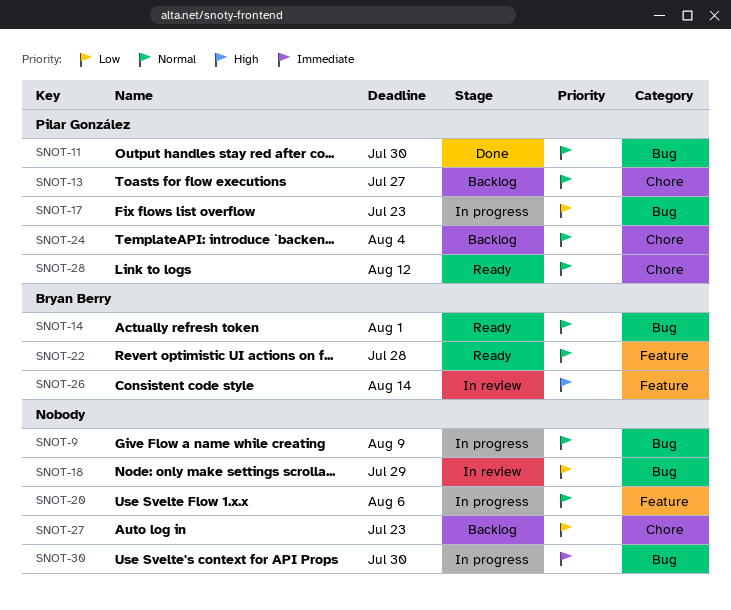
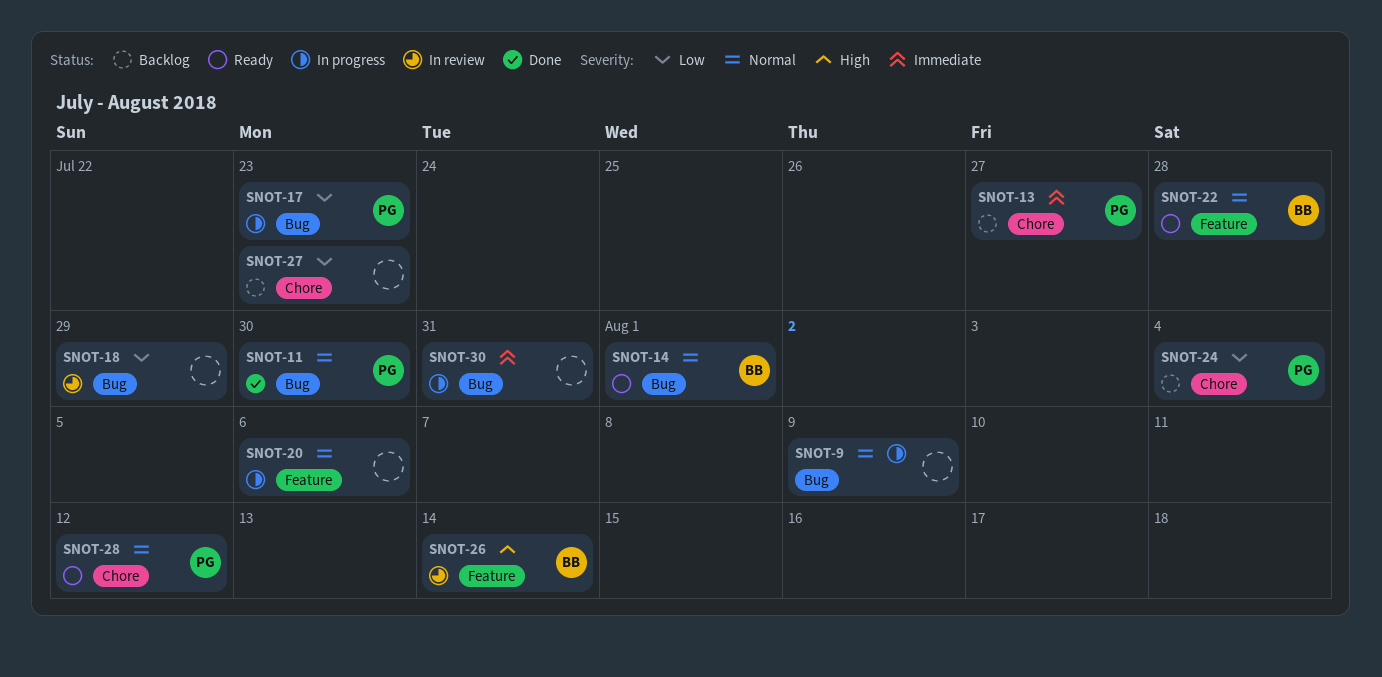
SNOT-13, priority: Normal -> Immediate
SNOT-24, priority: Normal -> Low
SNOT-30, due: Jul 30 -> Jul 31

